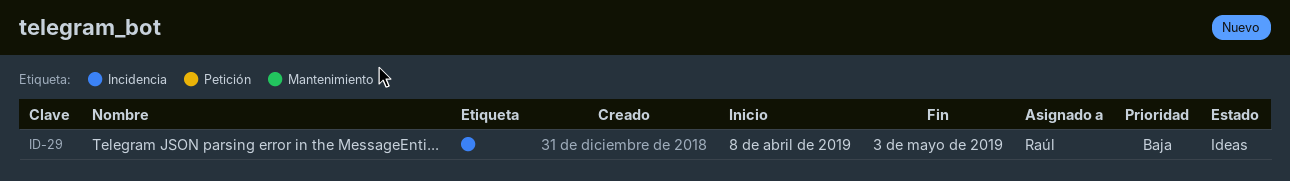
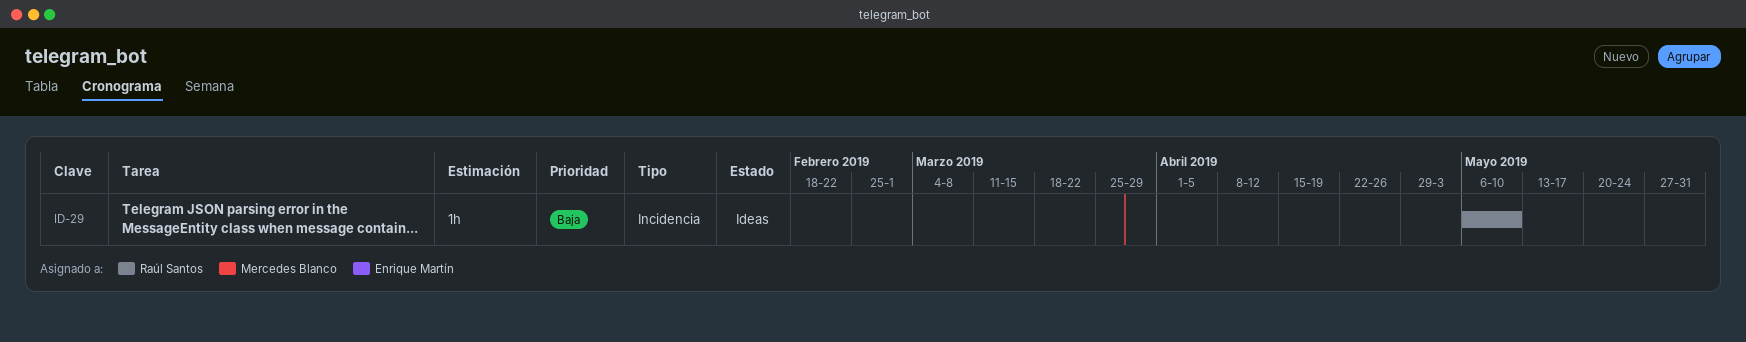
ID-29, start: Apr 8 -> May 6
ID-29, due: May 3 -> May 10

